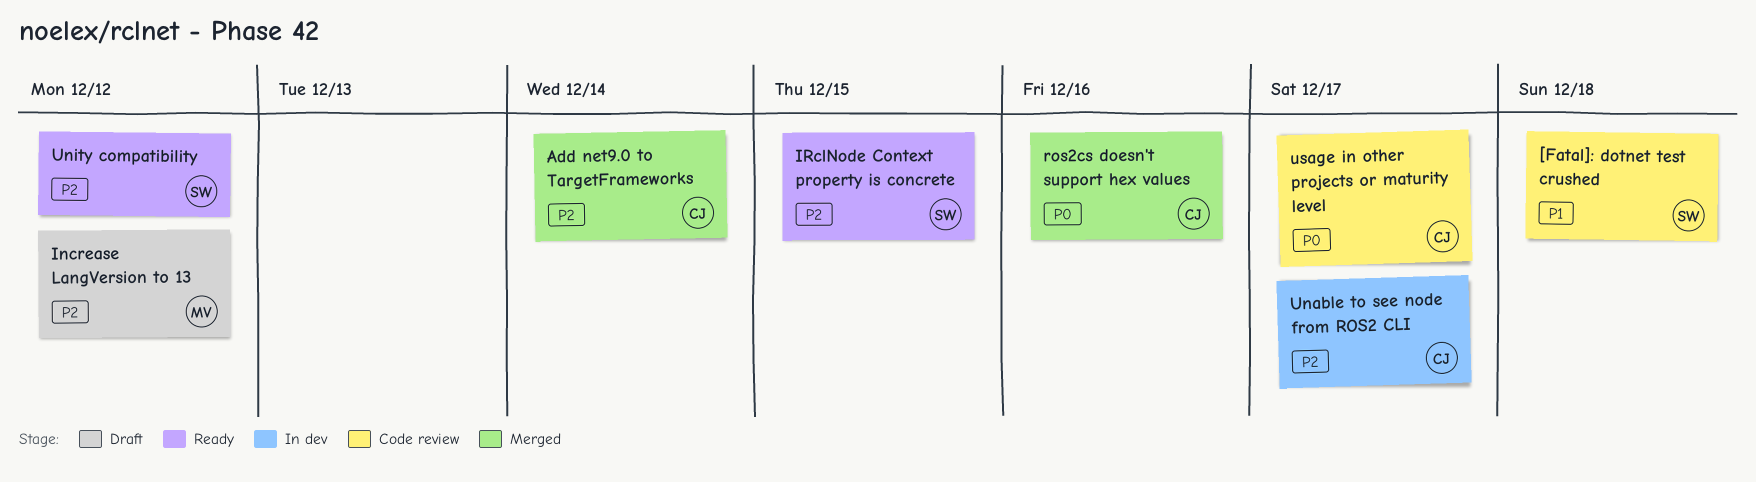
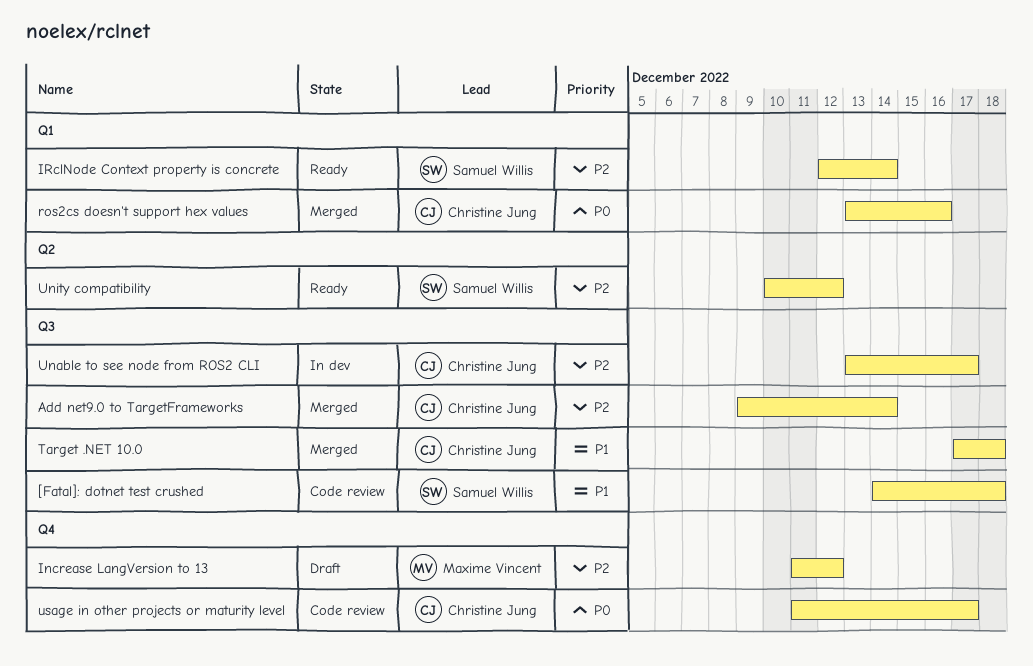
IRclNode Context property is concrete, due: Dec 15 -> Dec 14
Target .NET 10.0: none -> present

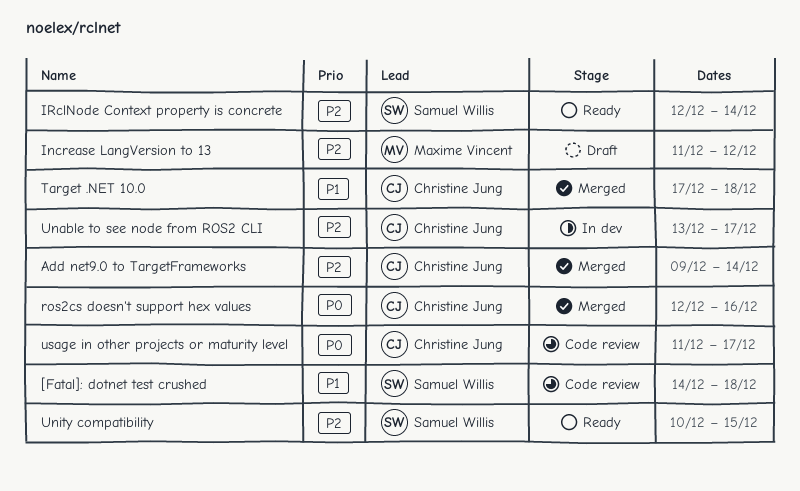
ros2cs doesn't support hex values, start: Dec 13 -> Dec 12
Unity compatibility, due: Dec 12 -> Dec 15

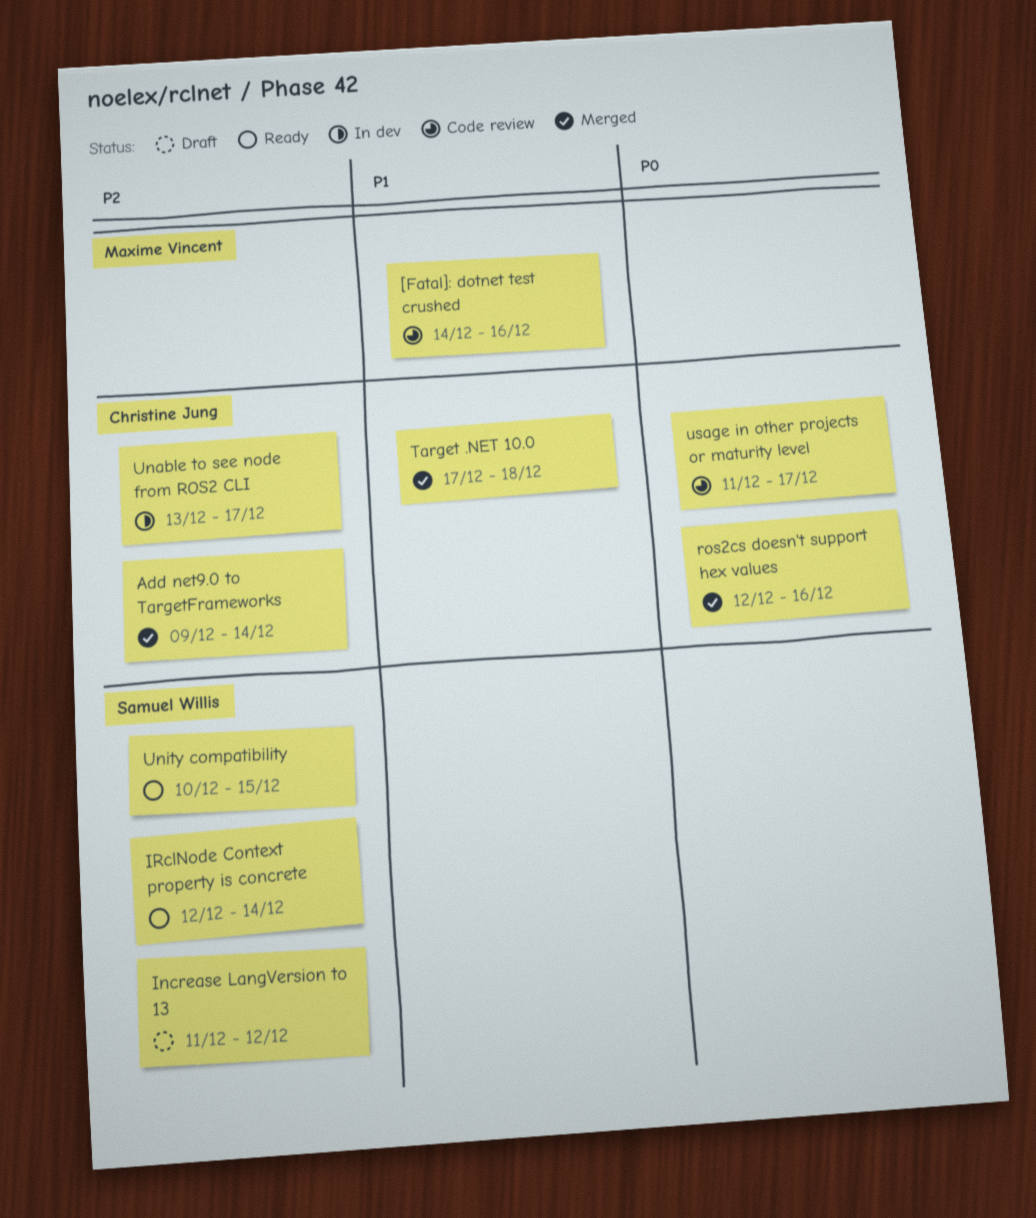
[Fatal]: dotnet test crushed, owner: Samuel Willis -> Maxime Vincent
[Fatal]: dotnet test crushed, due: Dec 18 -> Dec 16
Increase LangVersion to 13, owner: Maxime Vincent -> Samuel Willis

